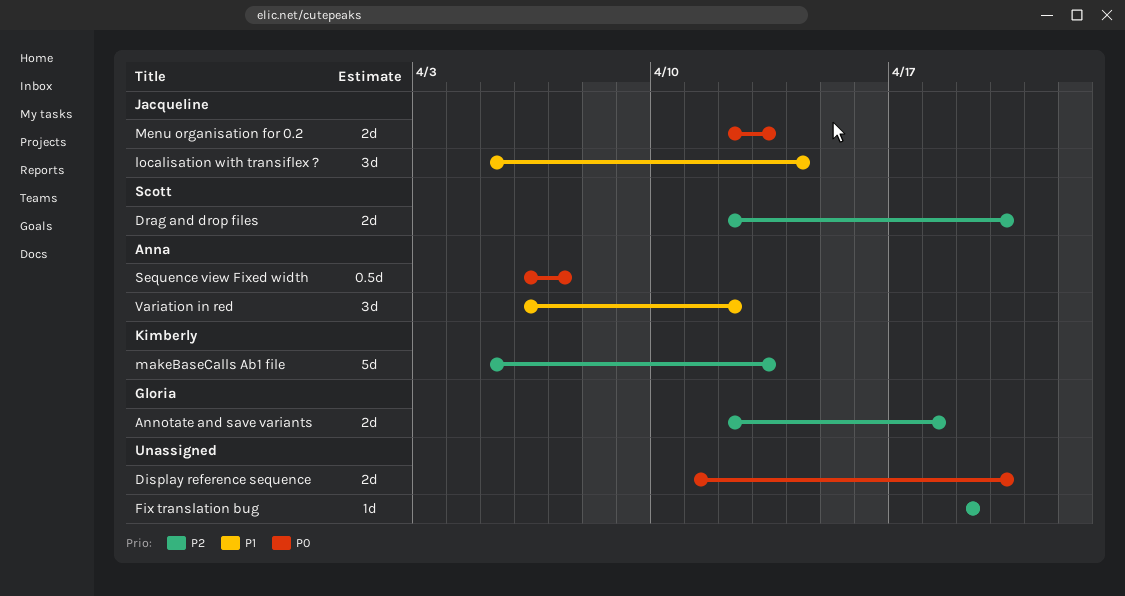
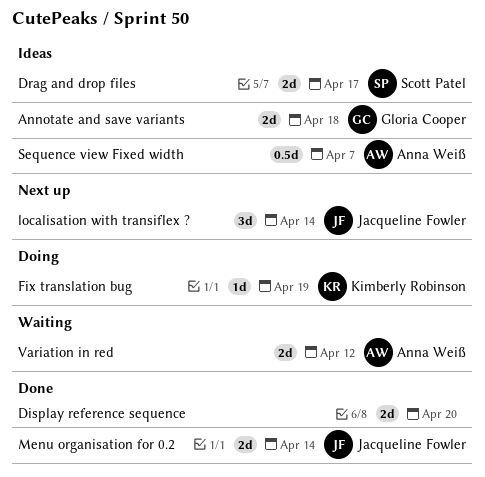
Drag and drop files, due: Apr 20 -> Apr 17
Fix translation bug, owner: none -> Kimberly Robinson
makeBaseCalls Ab1 file: present -> none
Menu organisation for 0.2, due: Apr 13 -> Apr 14
Variation in red, estimate: 3d -> 2d

